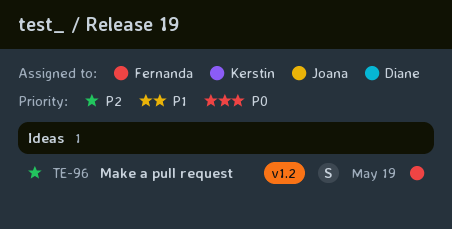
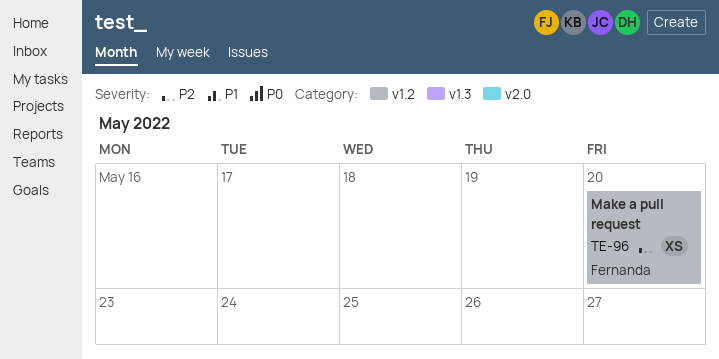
TE-96, estimate: S -> XS
TE-96, due: May 19 -> May 20

